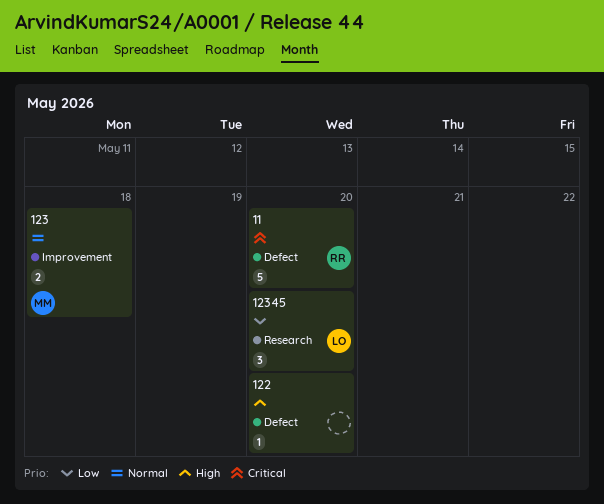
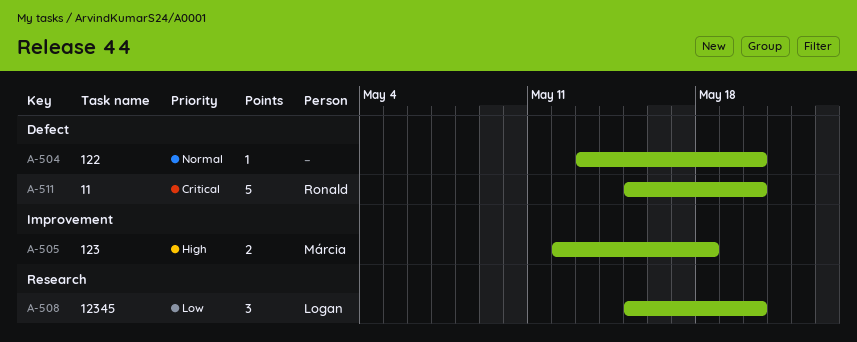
122, priority: High -> Normal
123, priority: Normal -> High

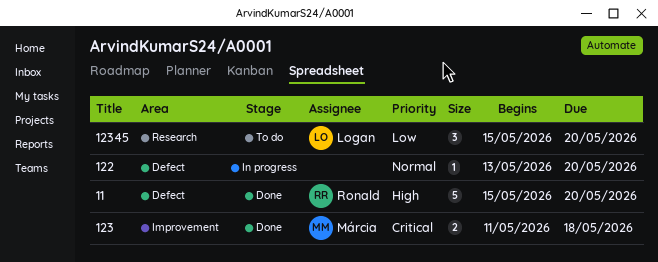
11, priority: Critical -> High
123, priority: High -> Critical
123, start: May 12 -> May 11

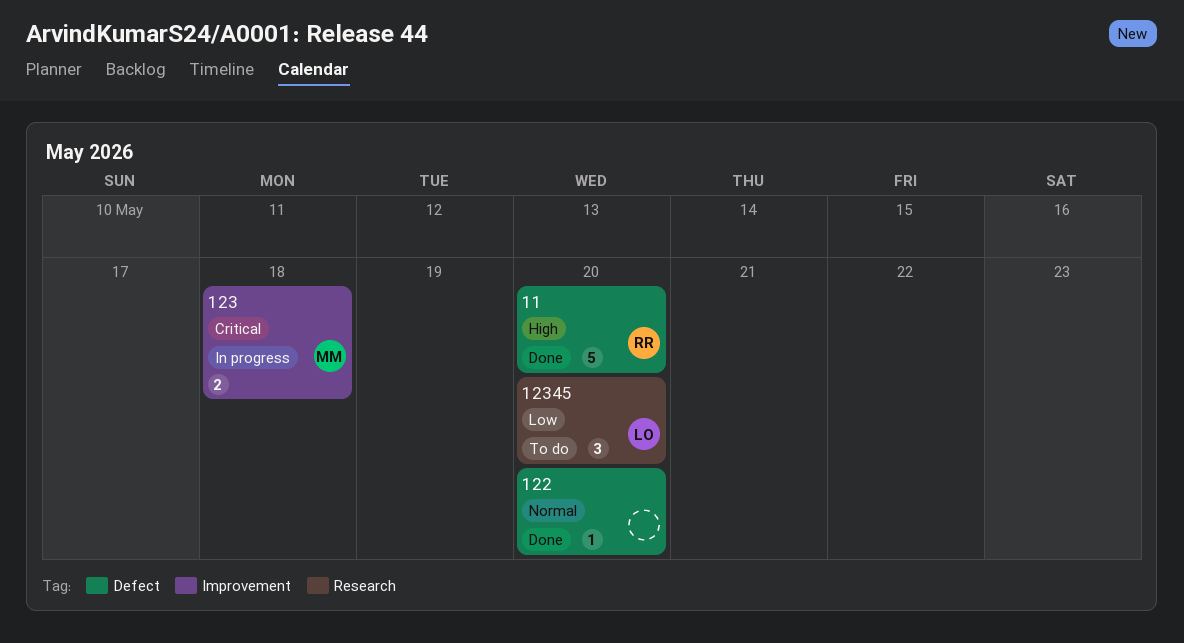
122, status: In progress -> Done
123, status: Done -> In progress

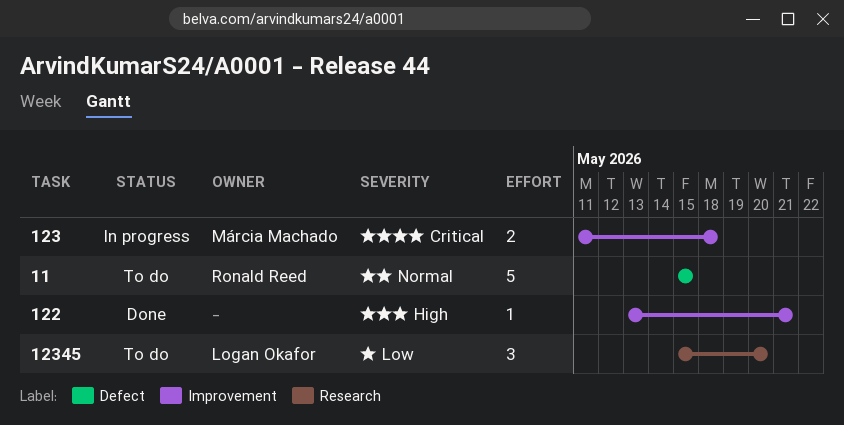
11, status: Done -> To do
11, priority: High -> Normal
11, due: May 20 -> May 15
122, priority: Normal -> High
122, label: Defect -> Improvement
122, due: May 20 -> May 21

